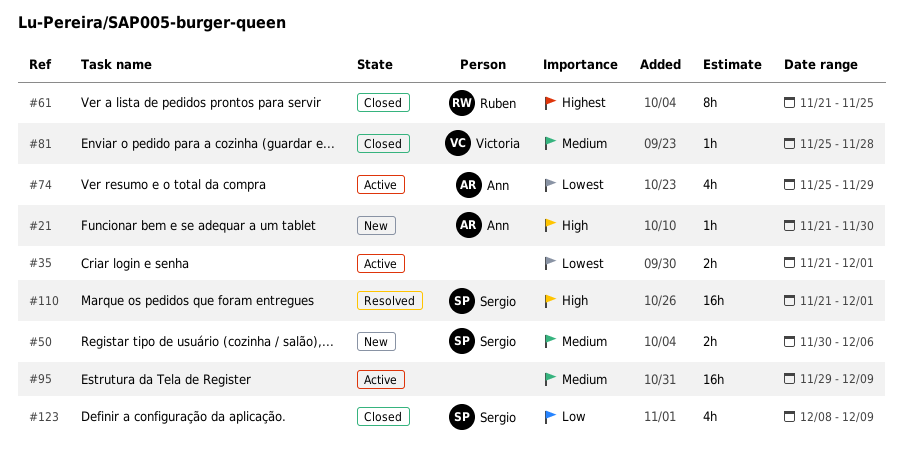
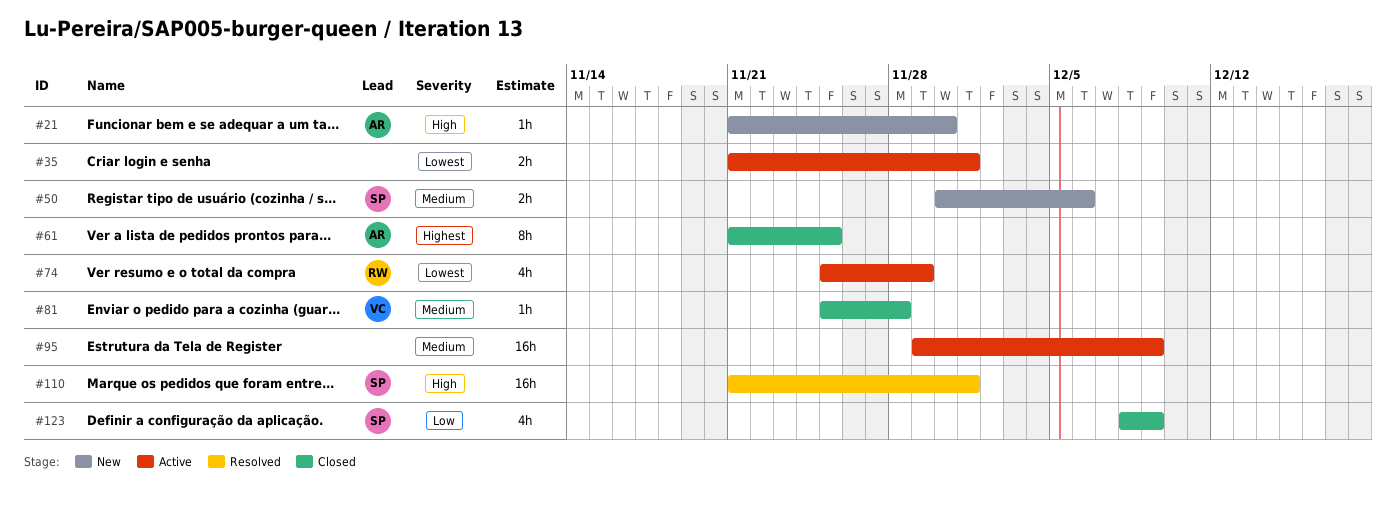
#61, owner: Ruben -> Ann
#74, owner: Ann -> Ruben

